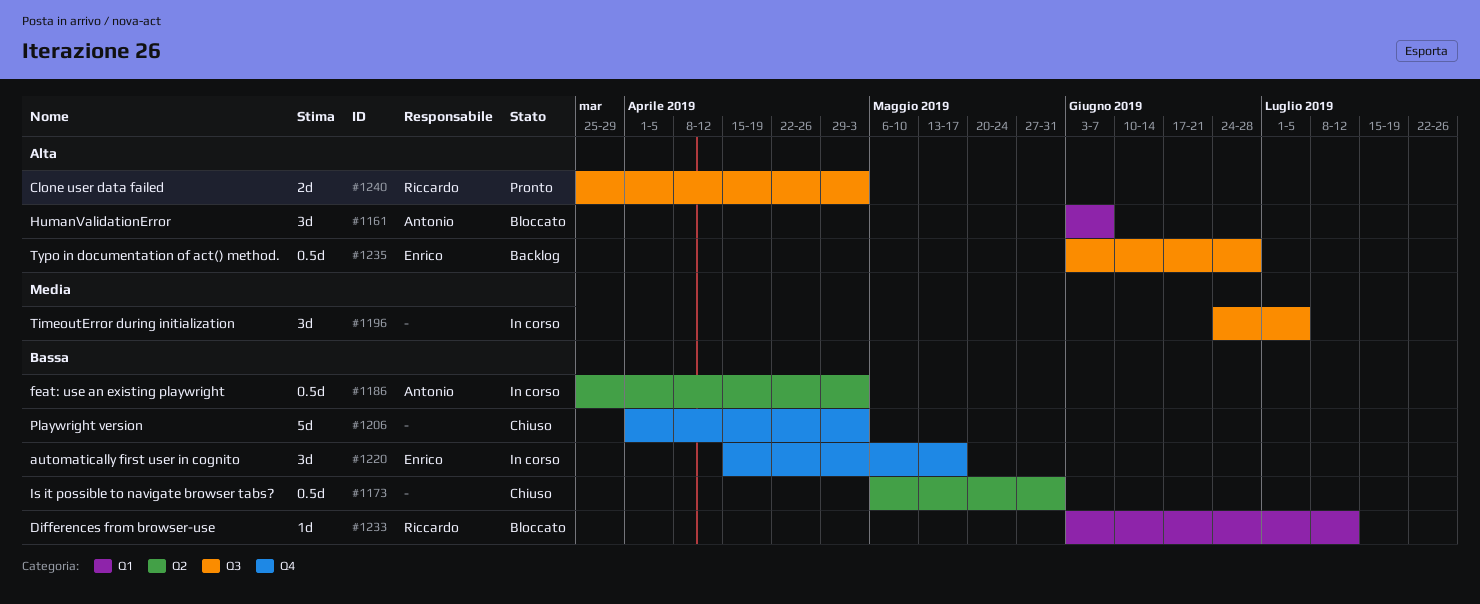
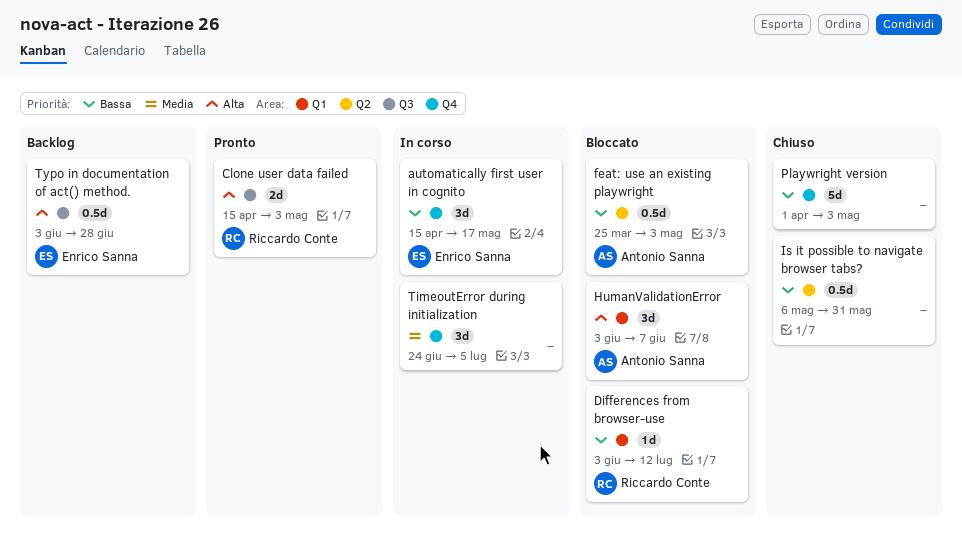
Clone user data failed, start: Mar 25 -> Apr 15
feat: use an existing playwright, status: In corso -> Bloccato
TimeoutError during initialization, label: Q3 -> Q4

